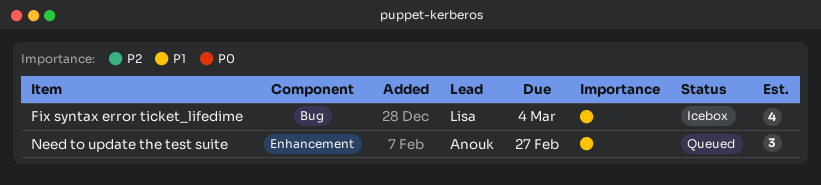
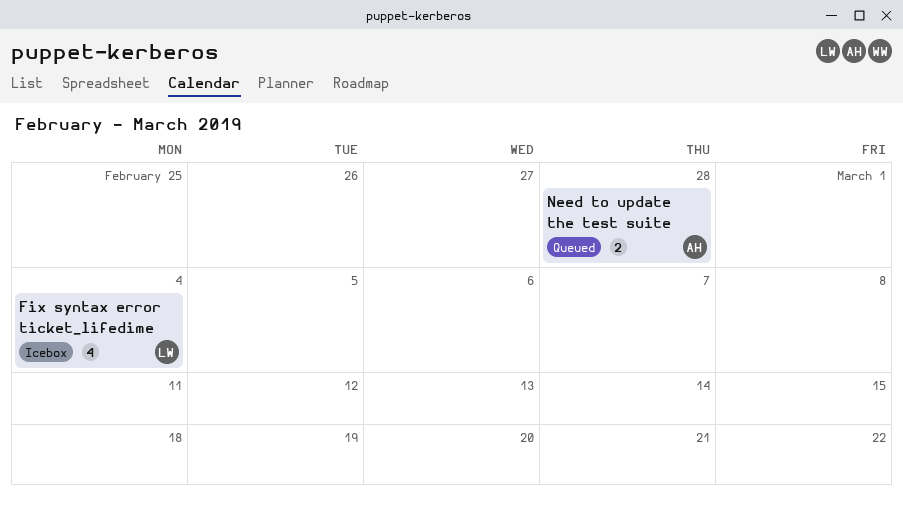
Need to update the test suite, estimate: 3 -> 2
Need to update the test suite, due: Feb 27 -> Feb 28

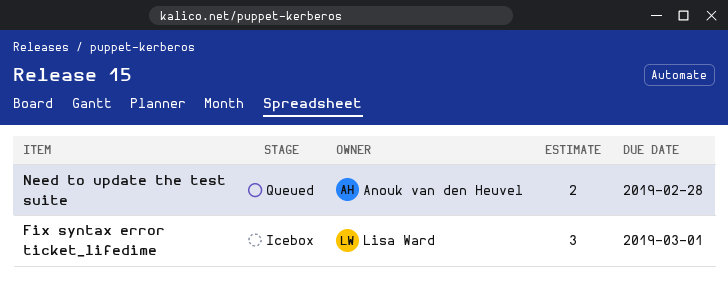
Fix syntax error ticket_lifedime, estimate: 4 -> 3
Fix syntax error ticket_lifedime, due: Mar 4 -> Mar 1

